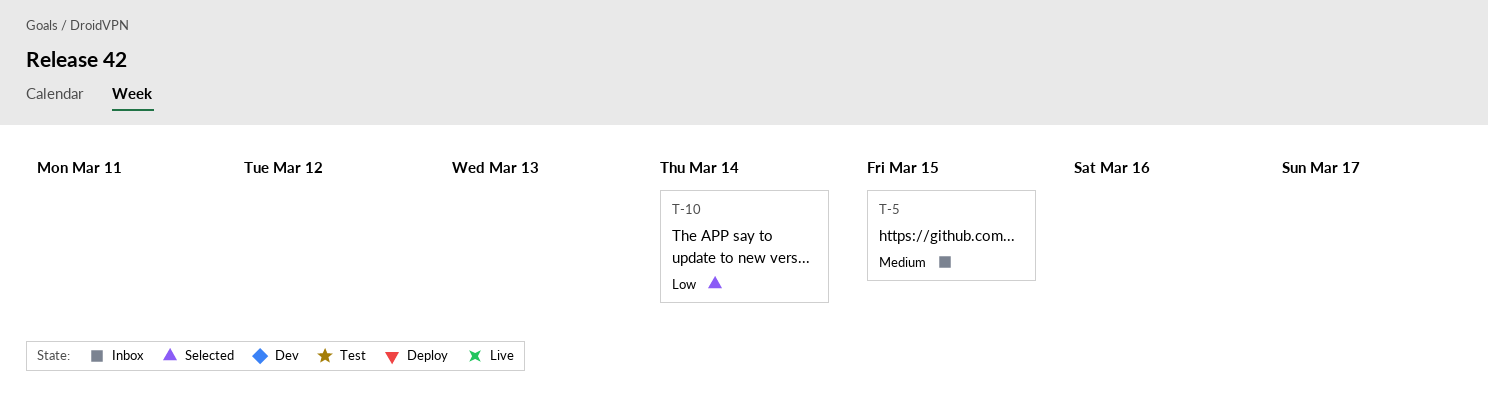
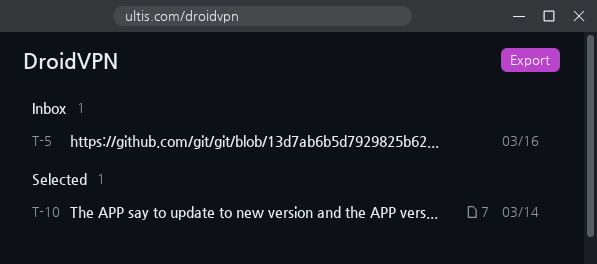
T-5, due: Mar 15 -> Mar 16

